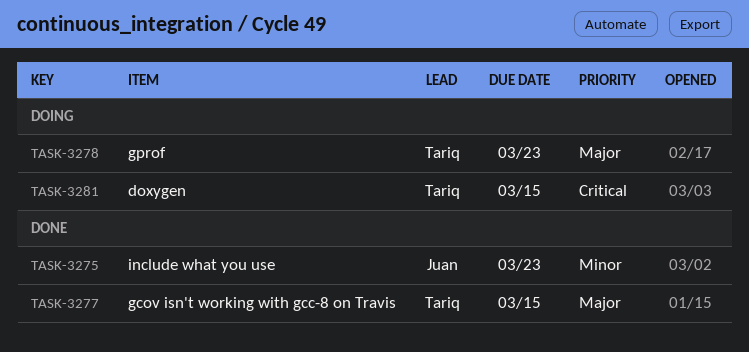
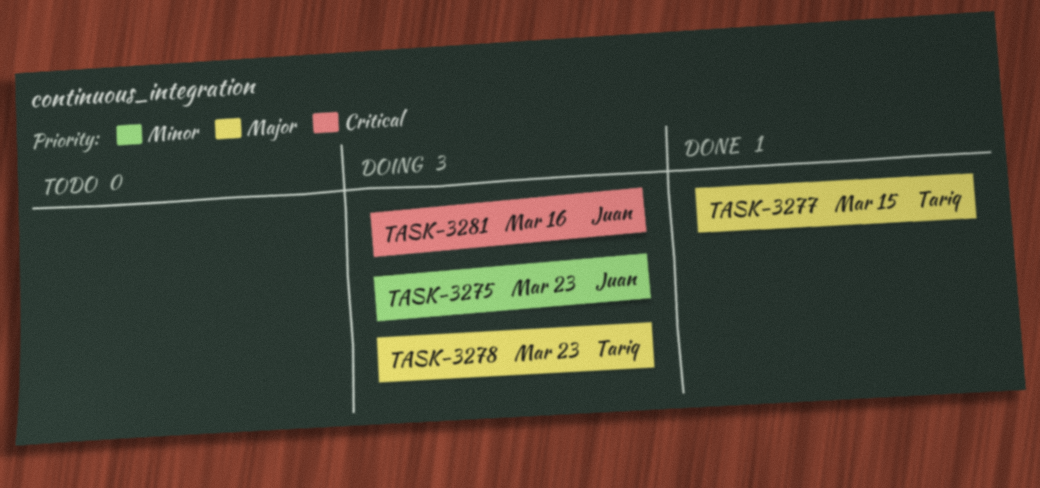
TASK-3275, status: Done -> Doing
TASK-3281, owner: Tariq -> Juan
TASK-3281, due: Mar 15 -> Mar 16

